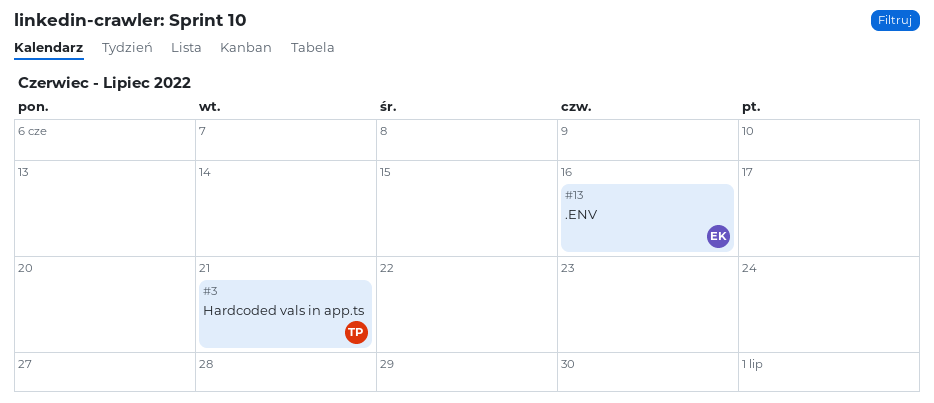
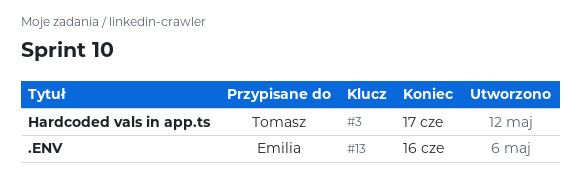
#3, due: Jun 21 -> Jun 17

